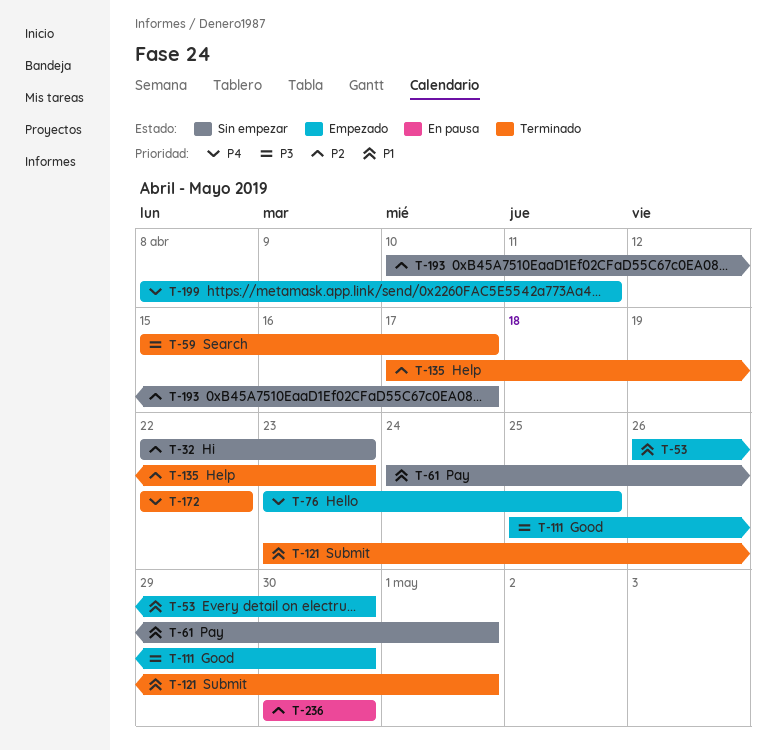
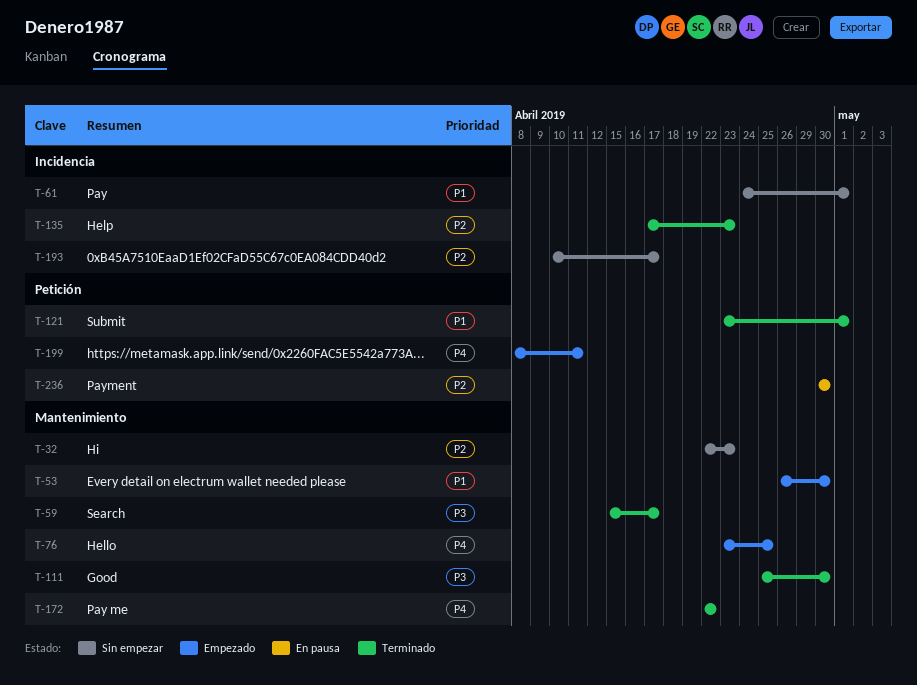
T-111, status: Empezado -> Terminado

